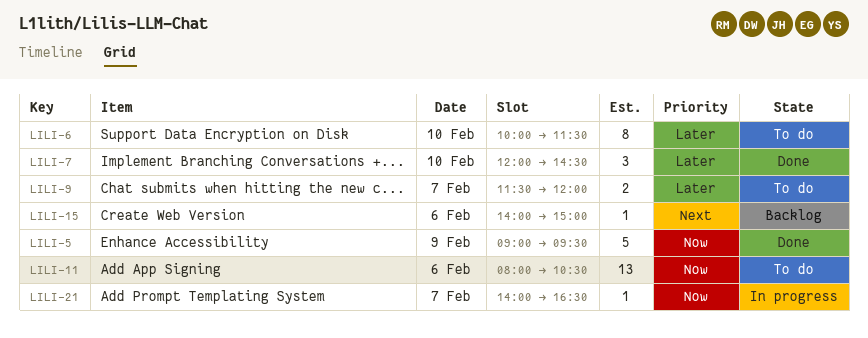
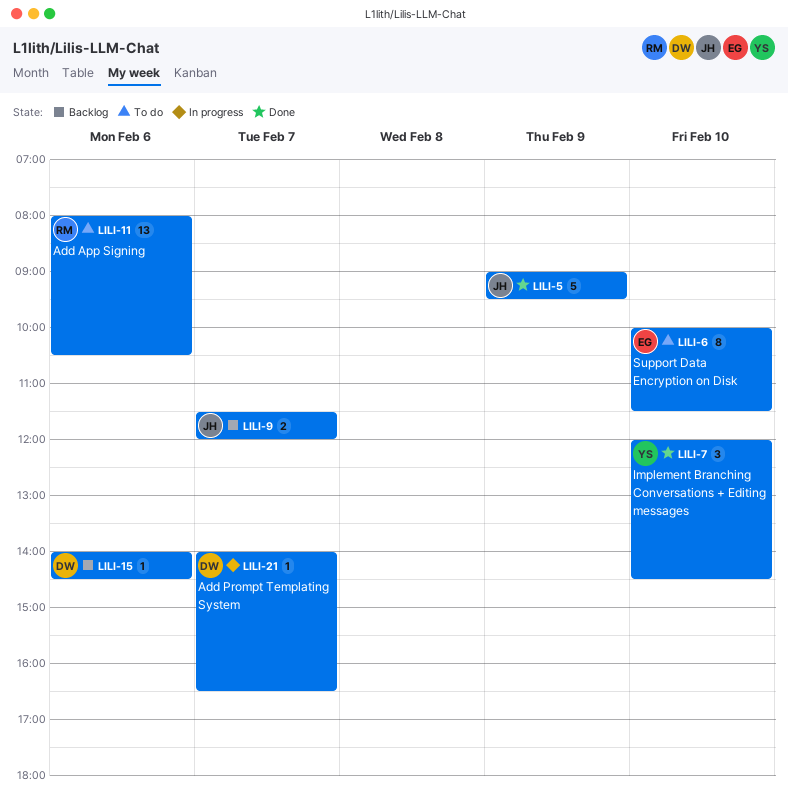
LILI-9, status: To do -> Backlog
LILI-15, ends: 15:00 -> 14:30

